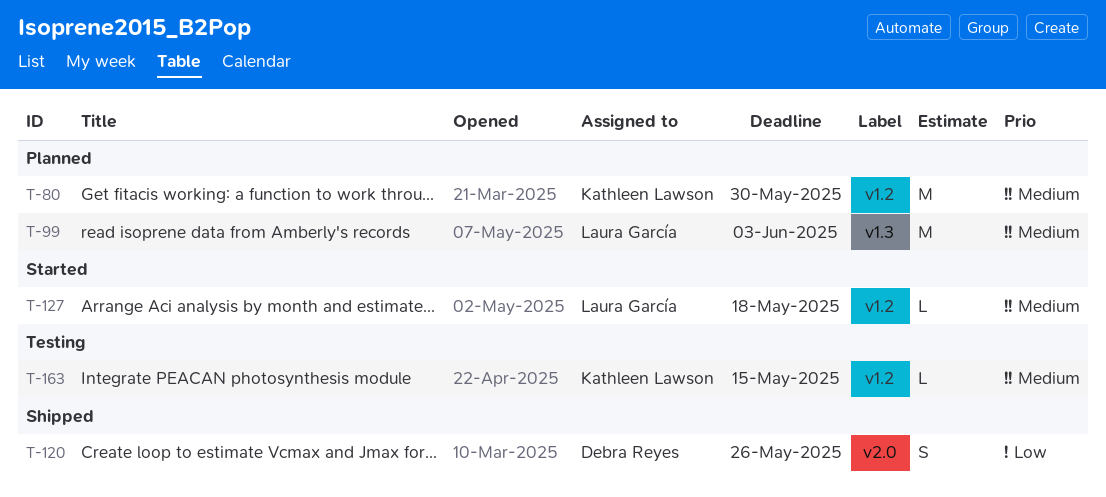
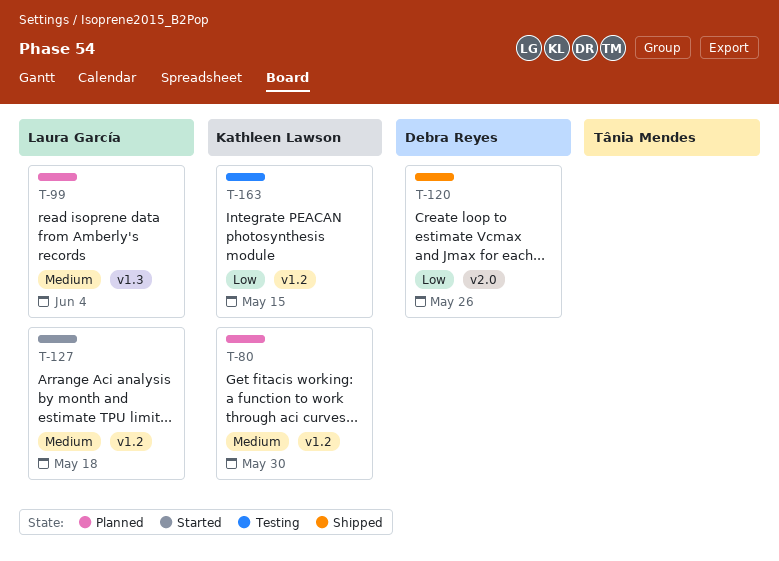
T-99, due: Jun 3 -> Jun 4
T-163, priority: Medium -> Low

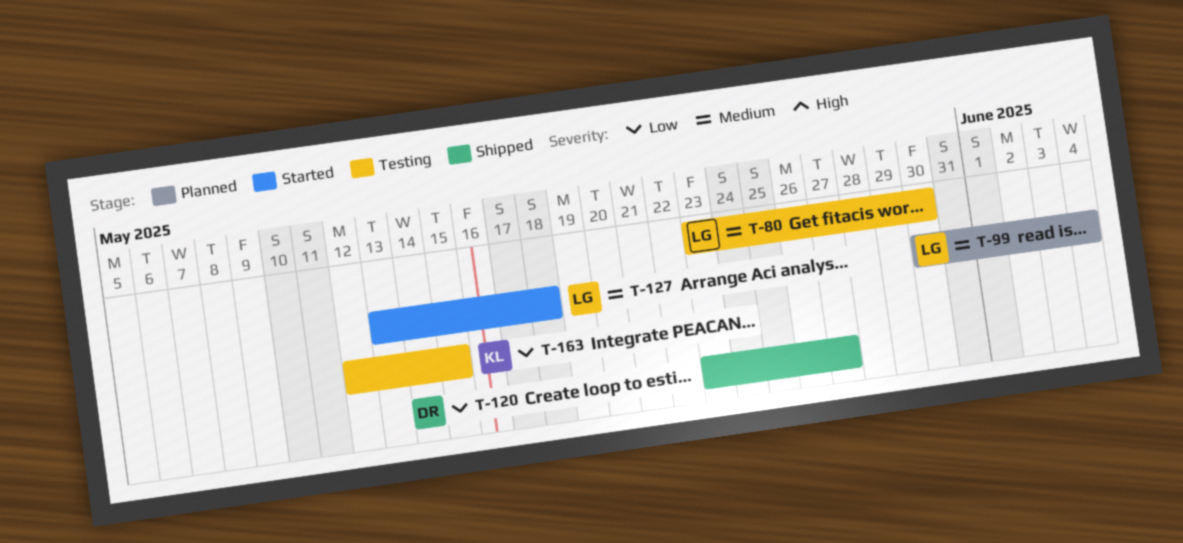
T-80, status: Planned -> Testing
T-80, owner: Kathleen Lawson -> Laura García
T-120, due: May 26 -> May 27

